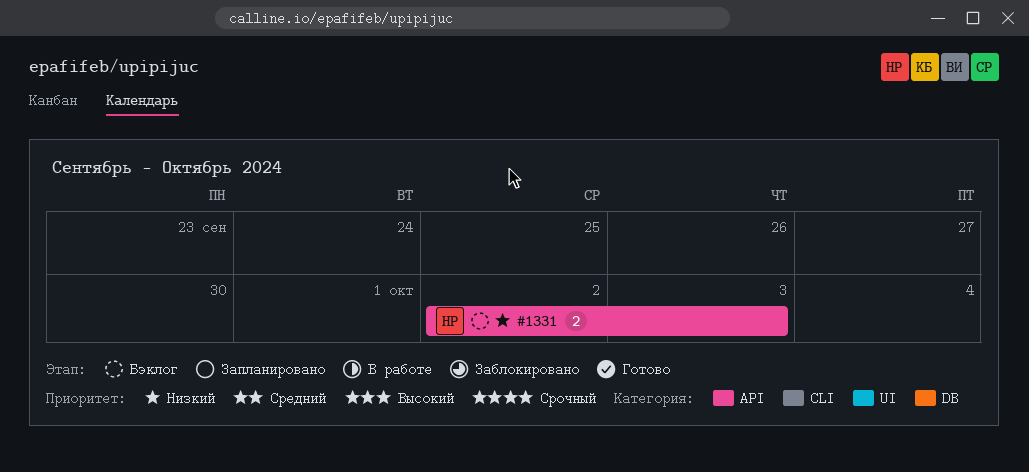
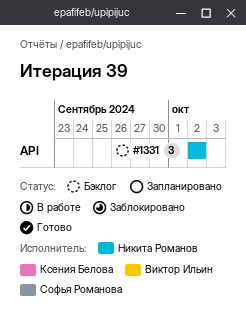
#1331, estimate: 2 -> 3
#1331, due: Oct 3 -> Oct 2

